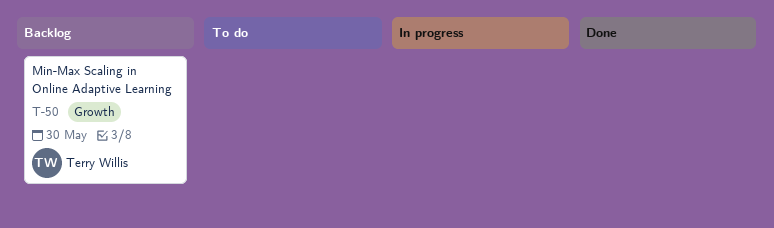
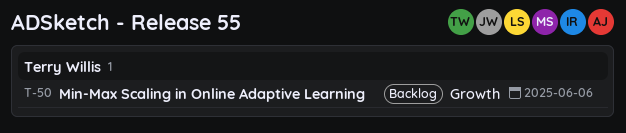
T-50, due: May 30 -> Jun 6

